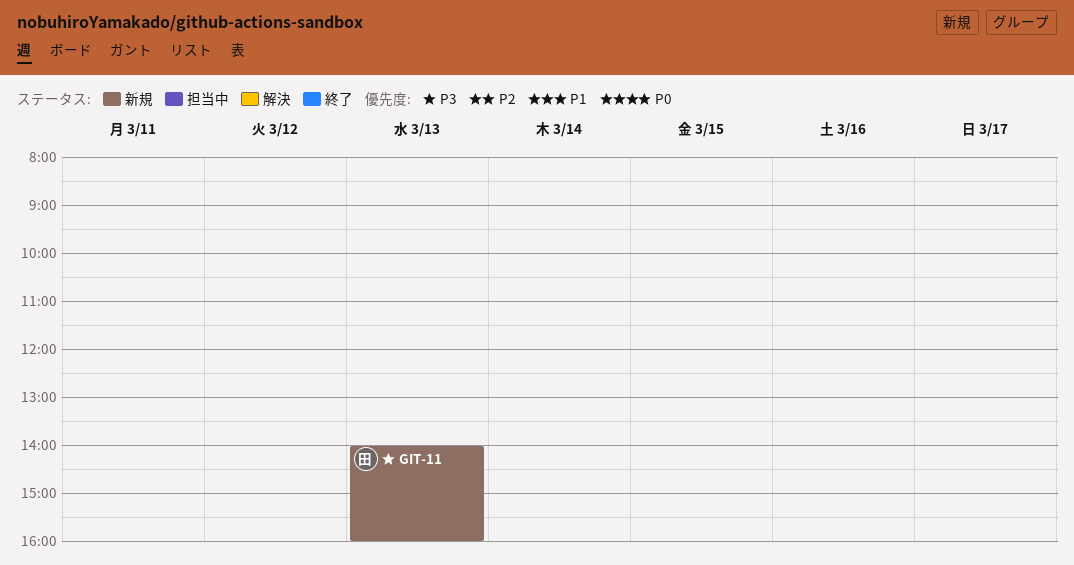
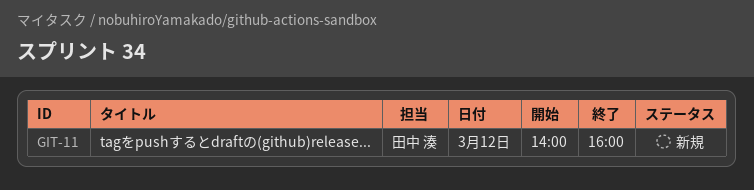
GIT-11, day: Mar 13 -> Mar 12

